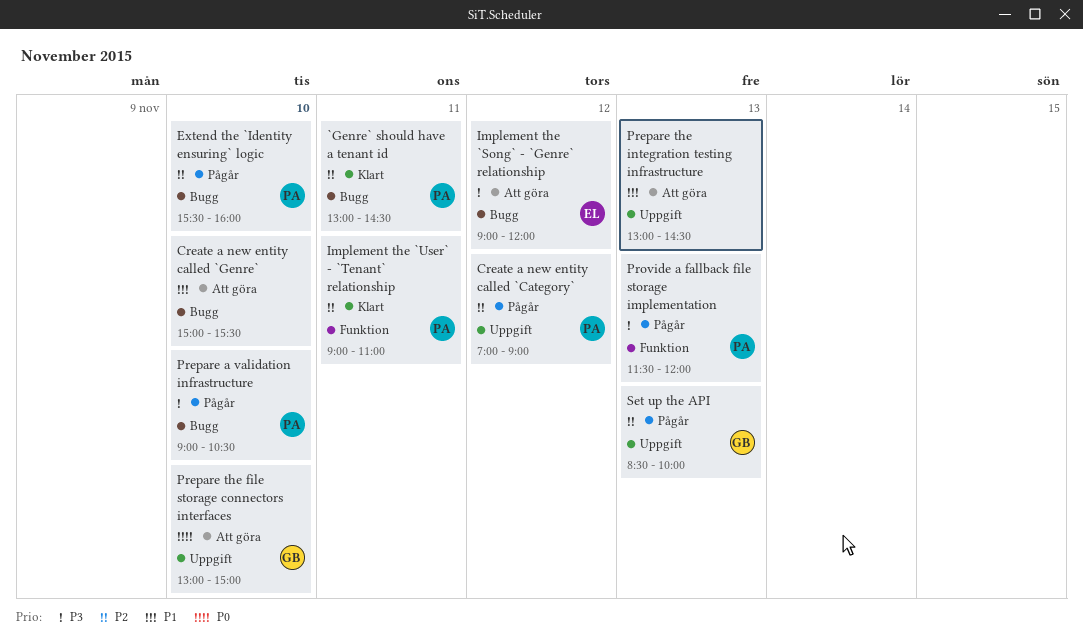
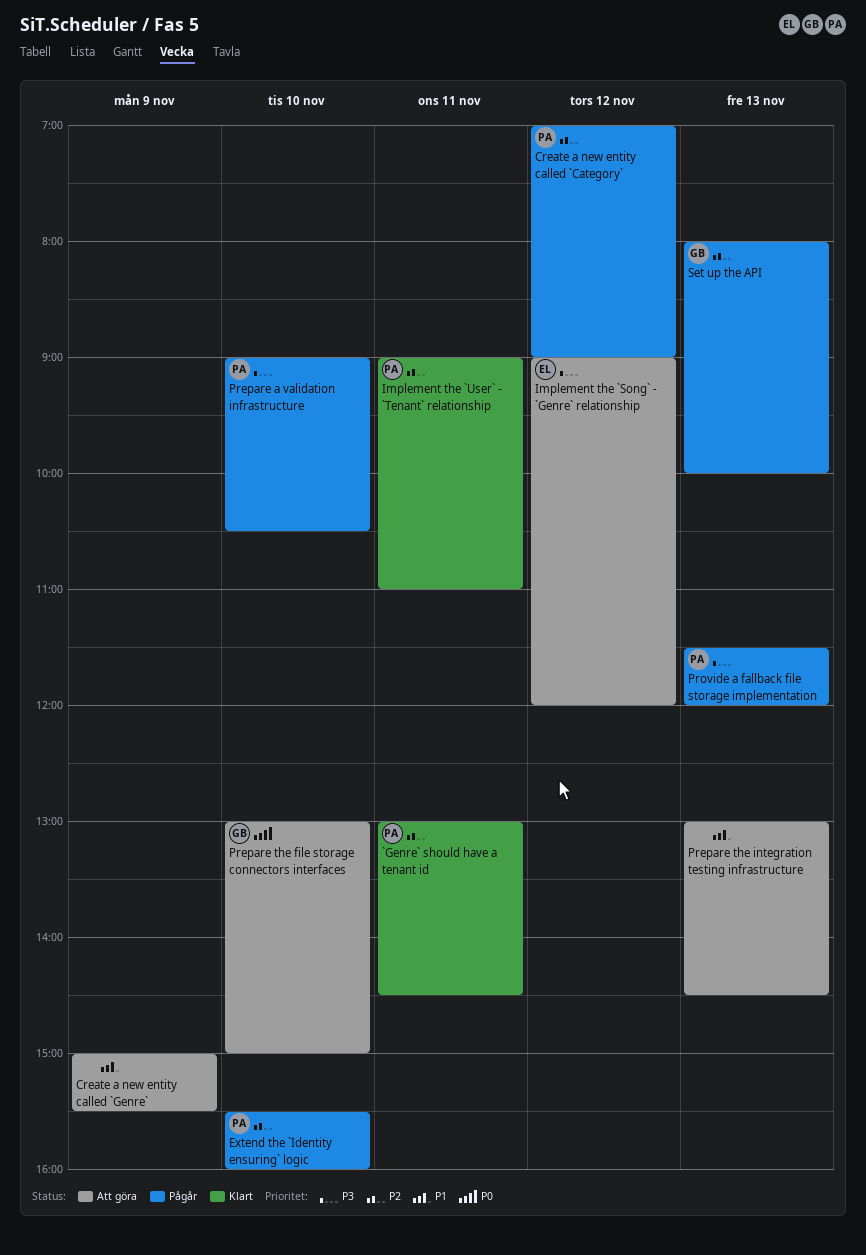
Create a new entity called `Genre`, day: Nov 10 -> Nov 9
Set up the API, begins: 08:30 -> 08:00

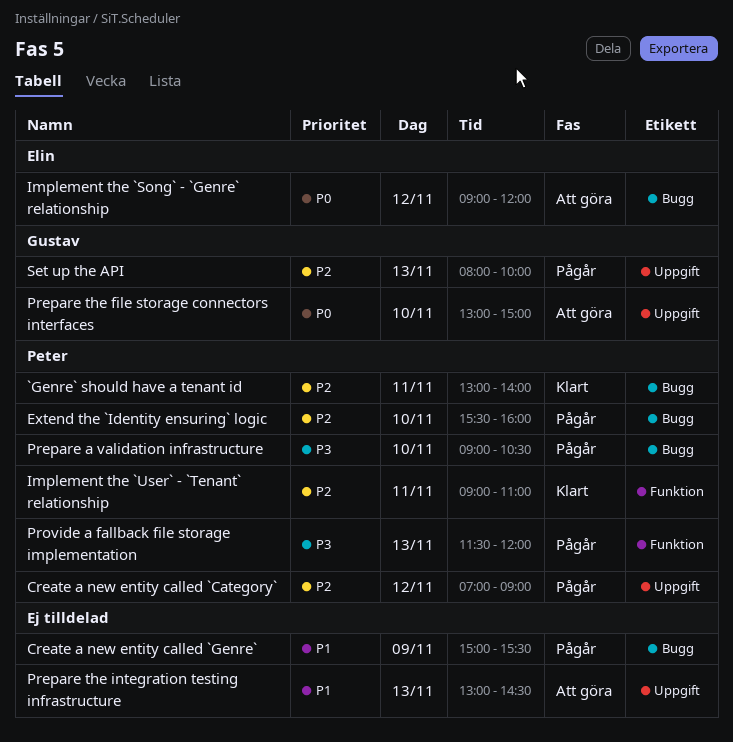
`Genre` should have a tenant id, ends: 14:30 -> 14:00
Create a new entity called `Genre`, status: Att göra -> Pågår
Implement the `Song` - `Genre` relationship, priority: P3 -> P0

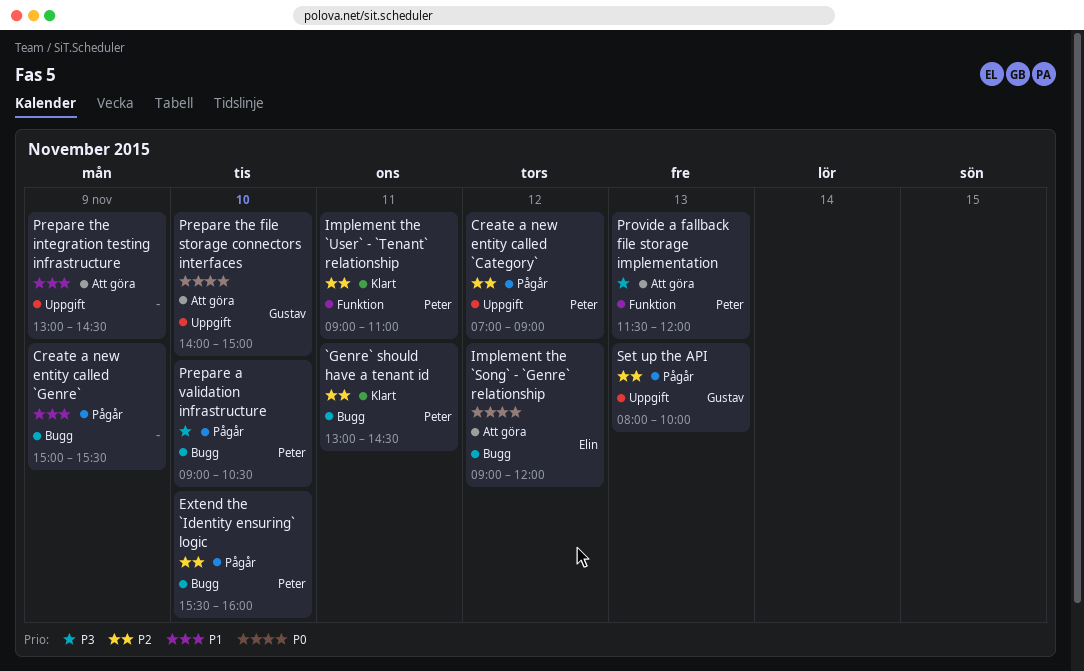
`Genre` should have a tenant id, ends: 14:00 -> 14:30
Prepare the file storage connectors interfaces, begins: 13:00 -> 14:00
Prepare the integration testing infrastructure, day: Nov 13 -> Nov 9
Provide a fallback file storage implementation, status: Pågår -> Att göra

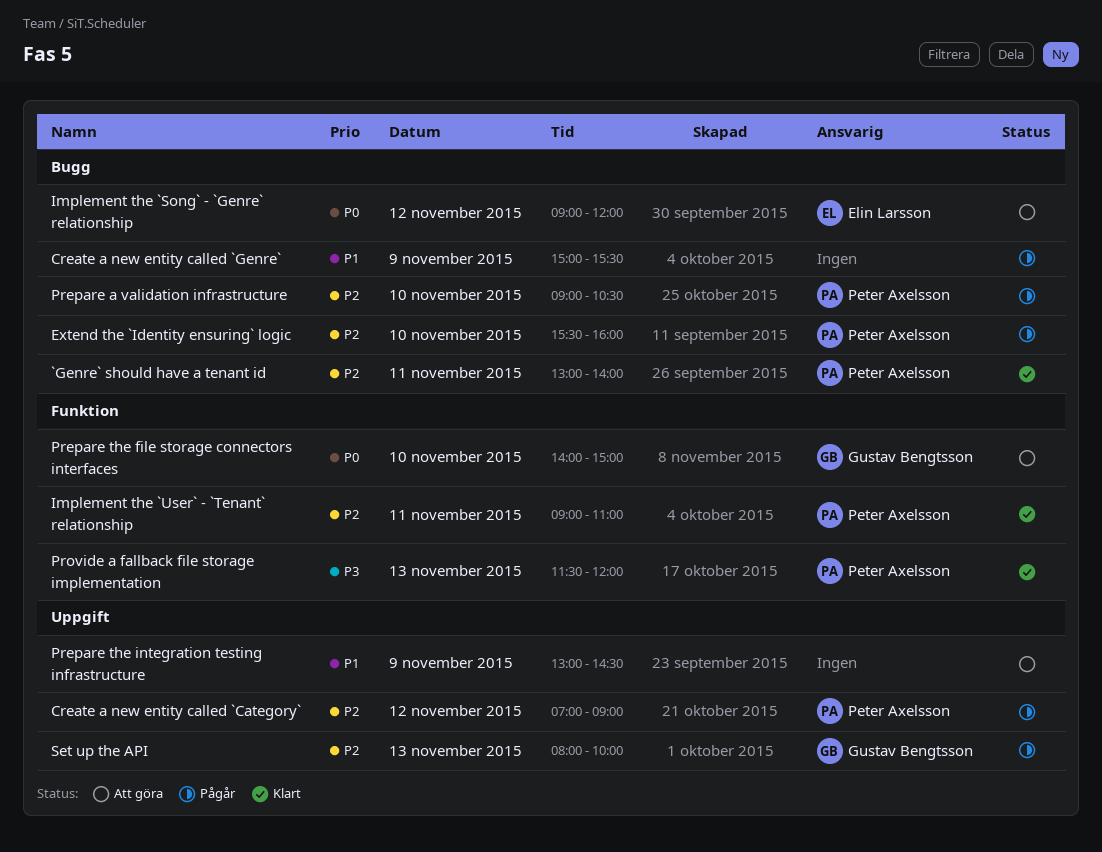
`Genre` should have a tenant id, ends: 14:30 -> 14:00
Prepare a validation infrastructure, priority: P3 -> P2
Prepare the file storage connectors interfaces, label: Uppgift -> Funktion
Provide a fallback file storage implementation, status: Att göra -> Klart

